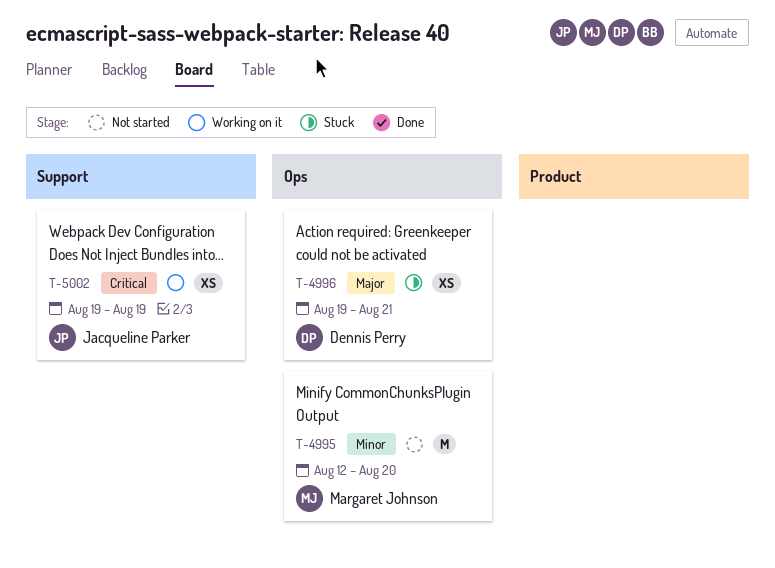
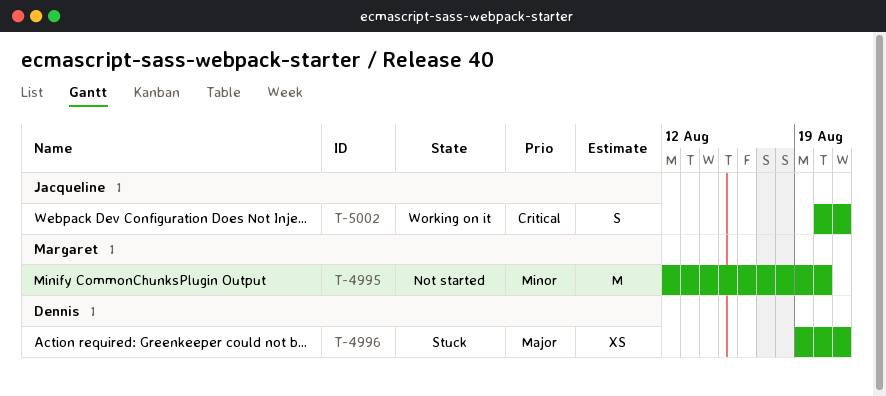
T-5002, estimate: XS -> S
T-5002, start: Aug 19 -> Aug 20
T-5002, due: Aug 19 -> Aug 21

